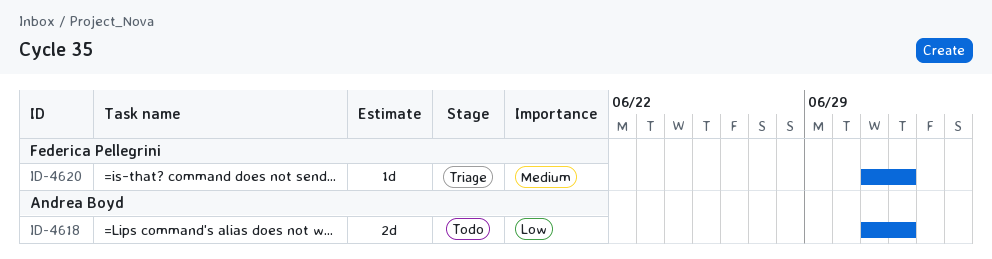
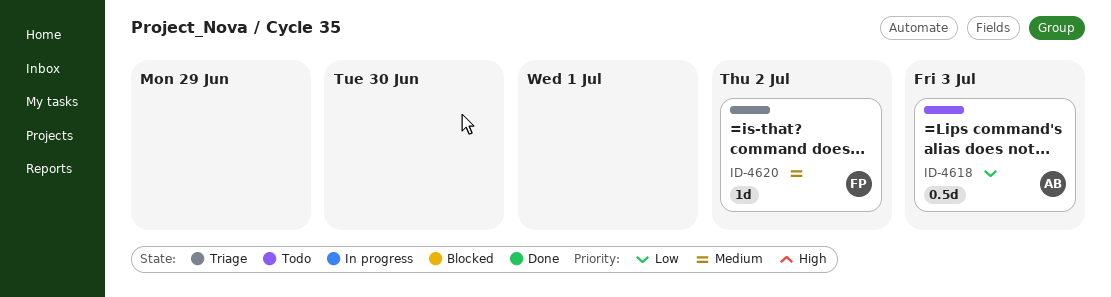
ID-4618, estimate: 2d -> 0.5d
ID-4618, due: Jul 2 -> Jul 3

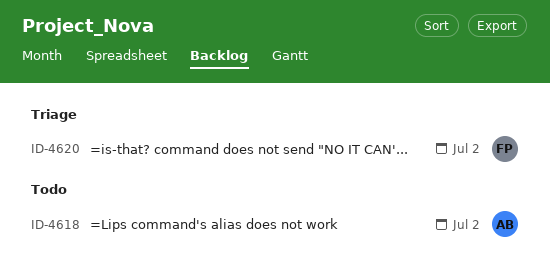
ID-4618, due: Jul 3 -> Jul 2

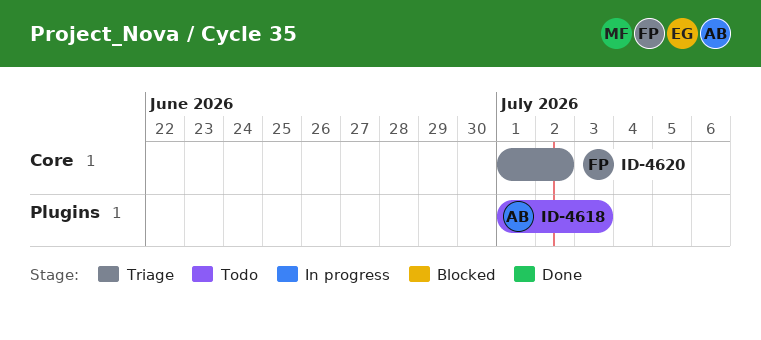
ID-4618, due: Jul 2 -> Jul 3

